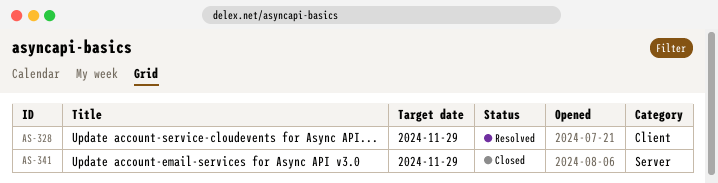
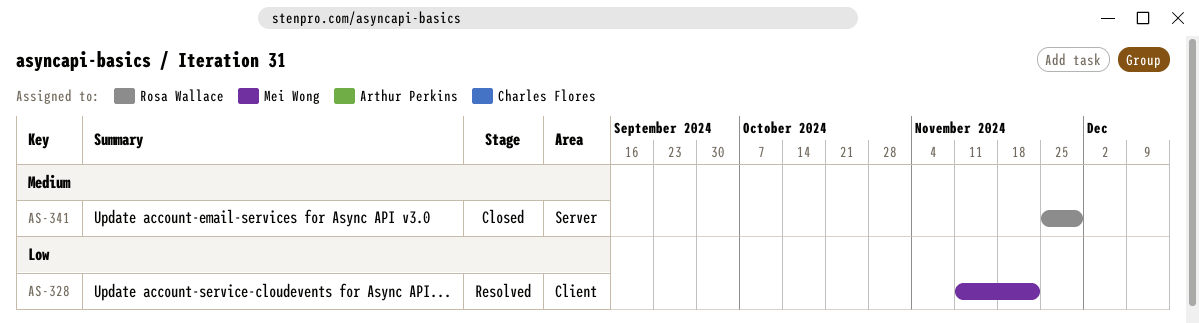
AS-328, due: Nov 29 -> Nov 22

